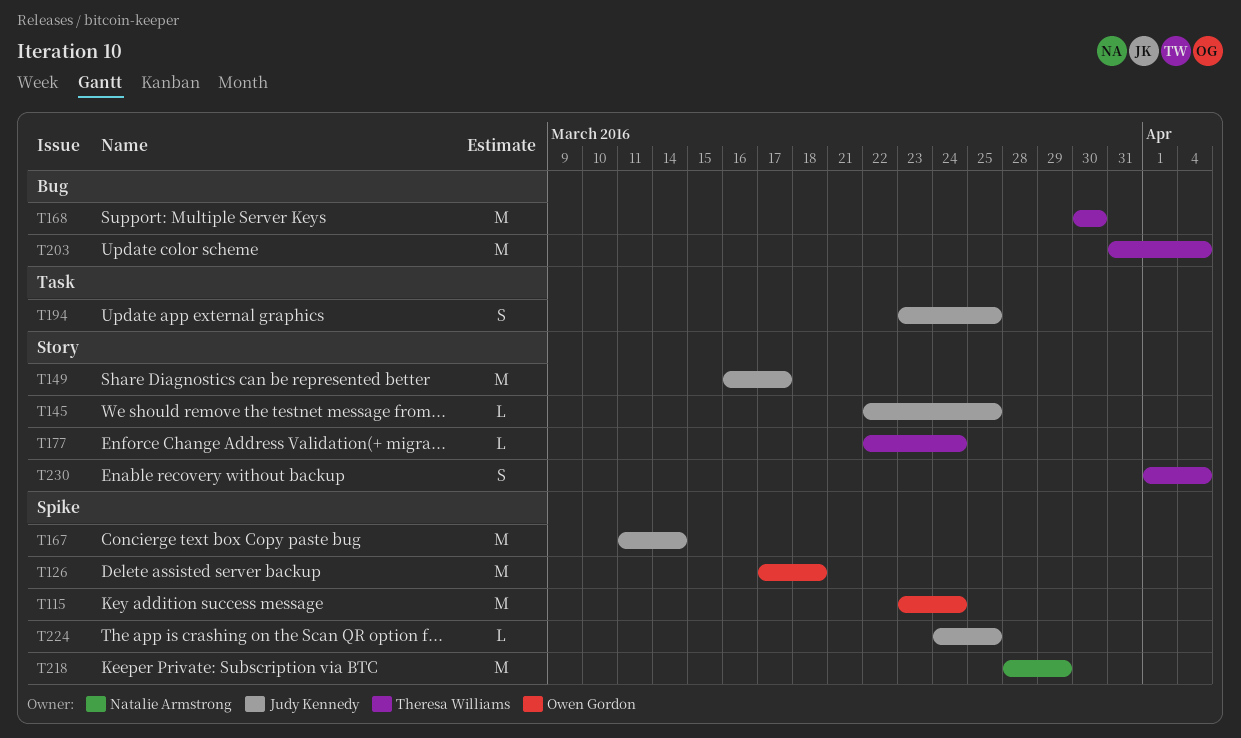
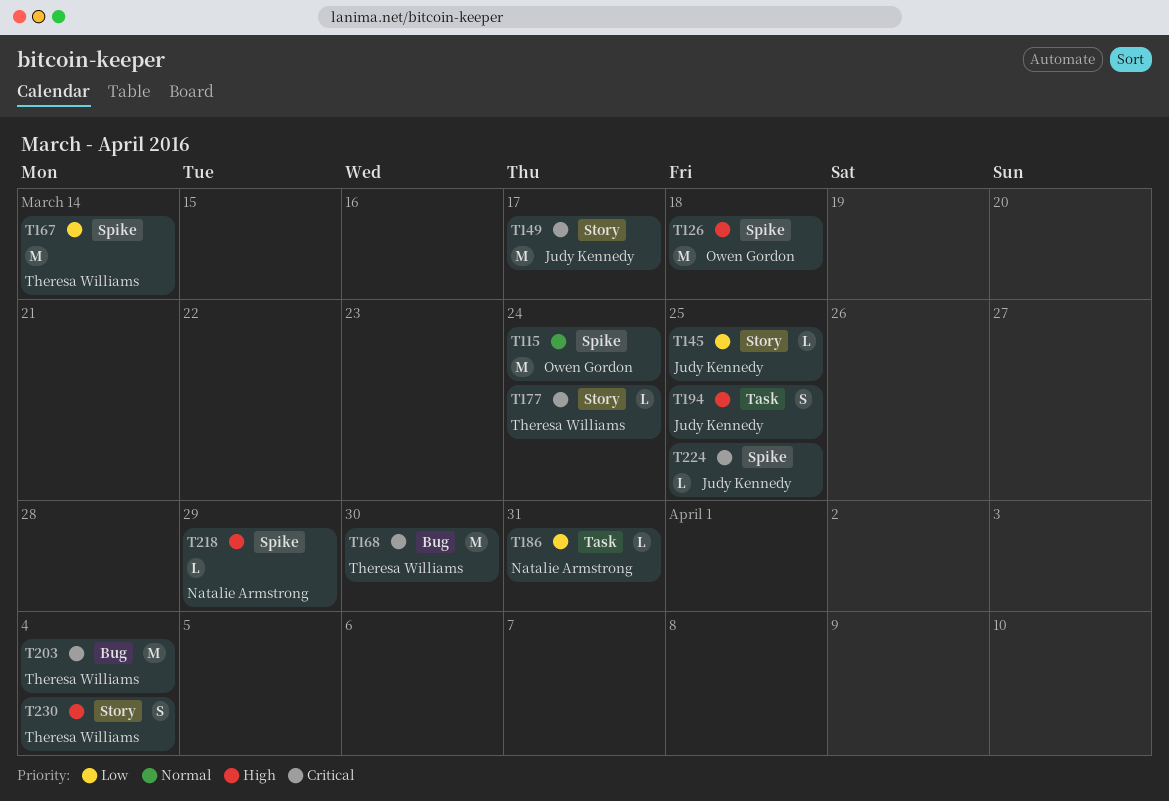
T167, owner: Judy Kennedy -> Theresa Williams
T186: none -> present
T218, estimate: M -> L

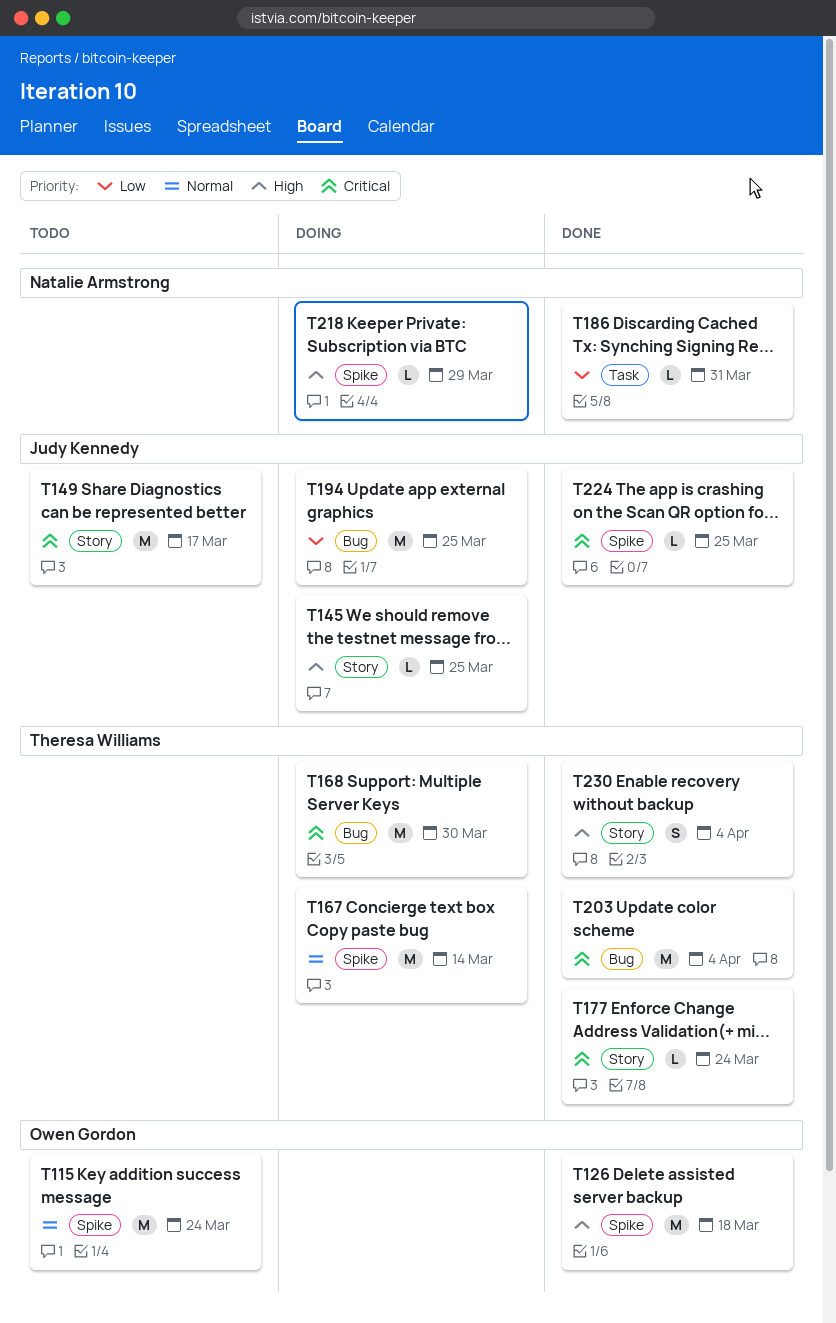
T145, priority: Low -> High
T167, priority: Low -> Normal
T194, priority: High -> Low
T194, label: Task -> Bug
T194, estimate: S -> M

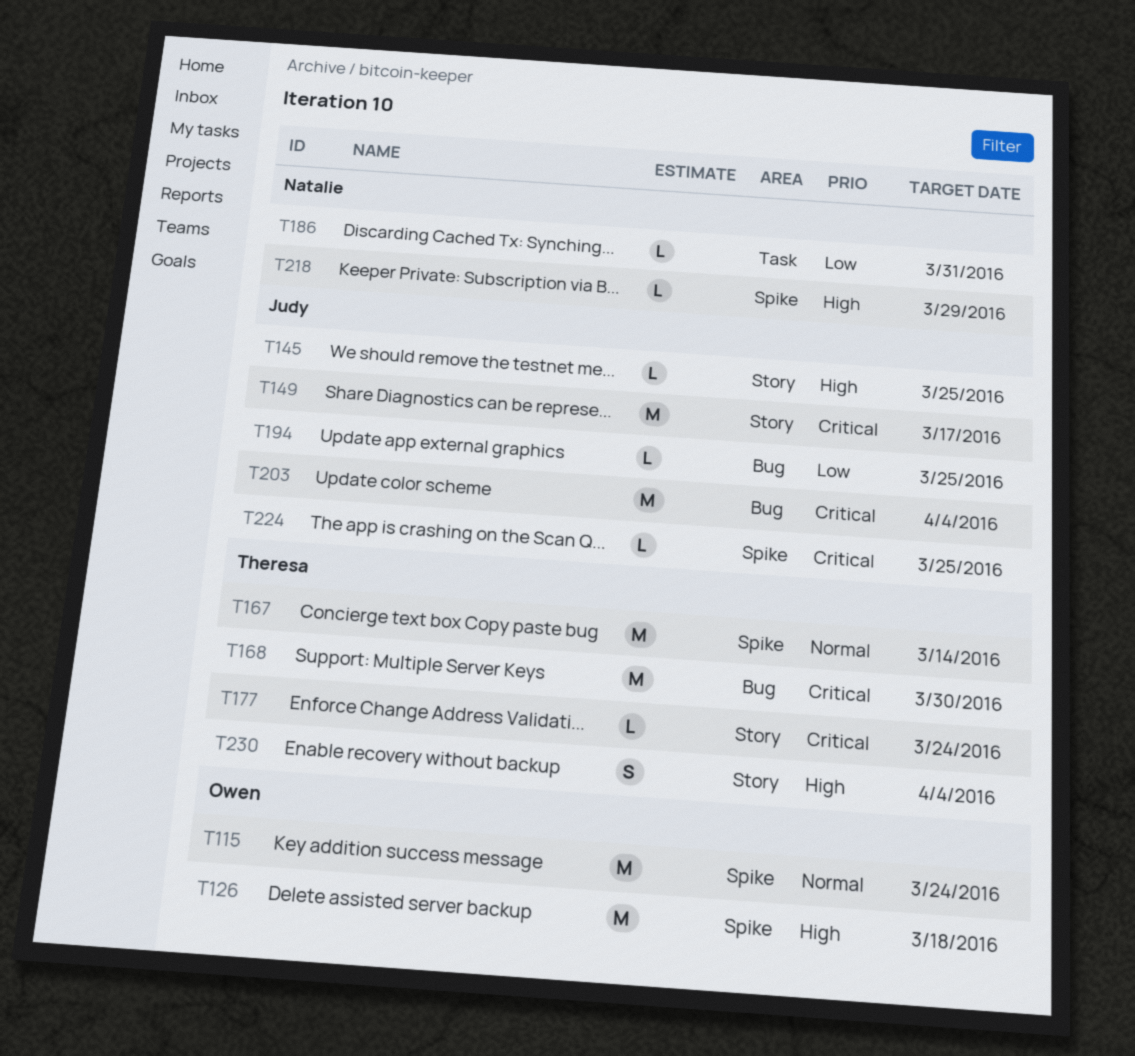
T194, estimate: M -> L
T203, owner: Theresa Williams -> Judy Kennedy

